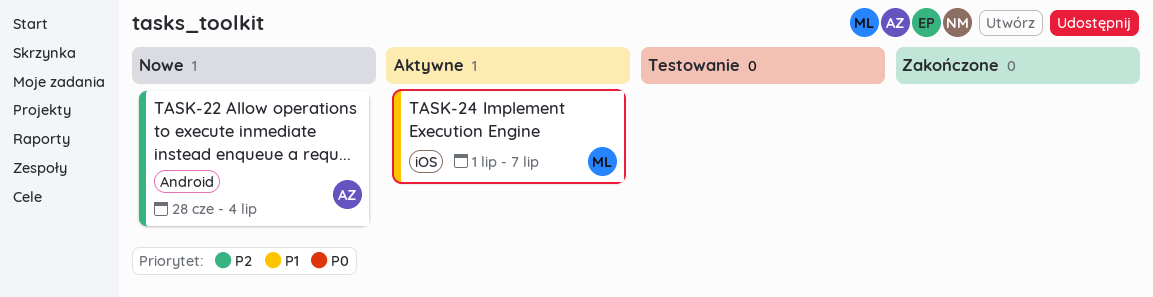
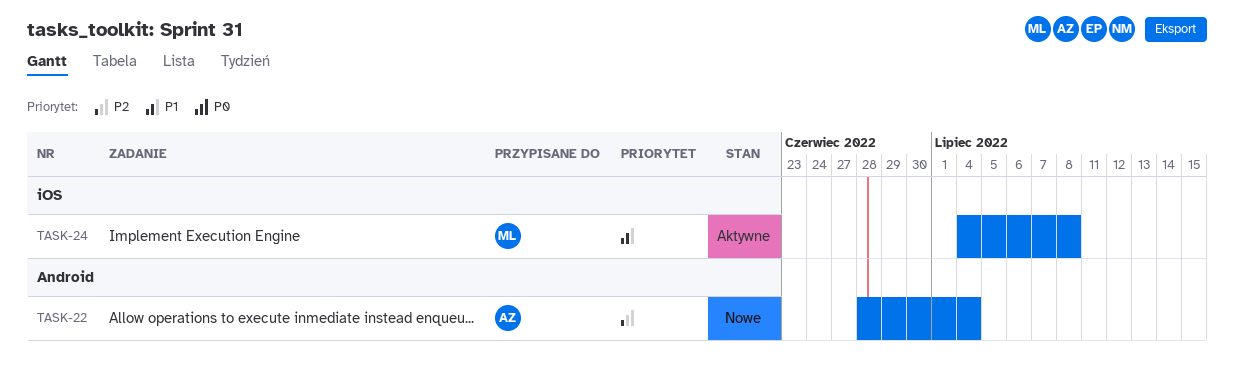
TASK-24, start: Jul 1 -> Jul 4
TASK-24, due: Jul 7 -> Jul 8

